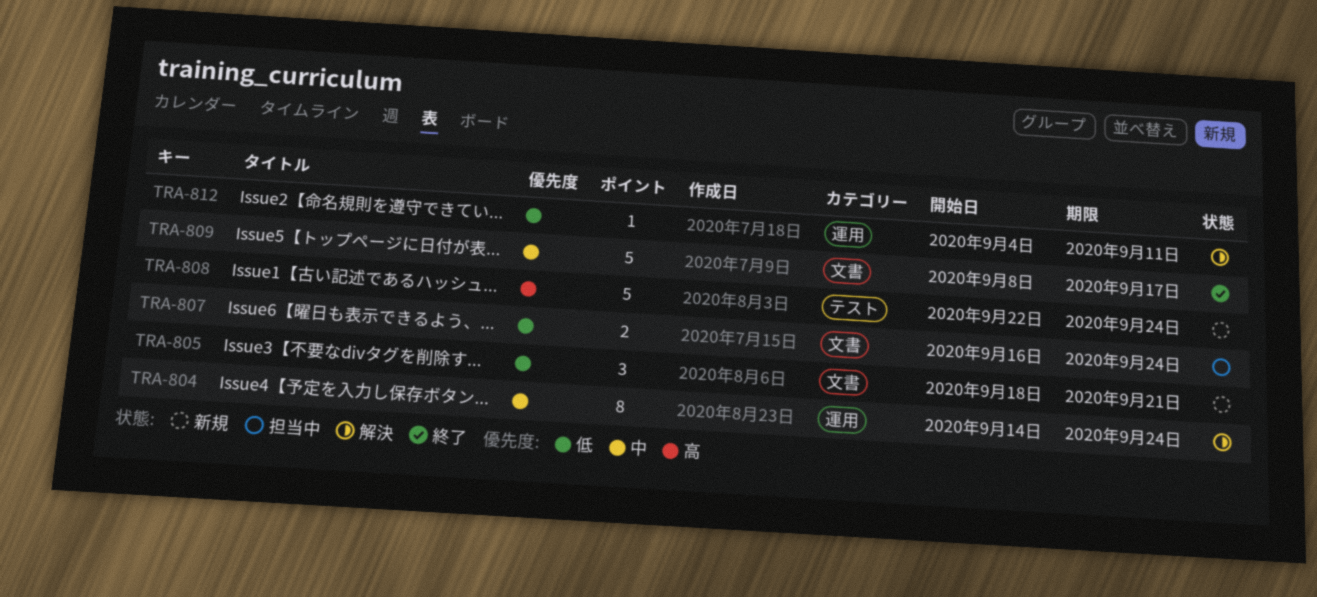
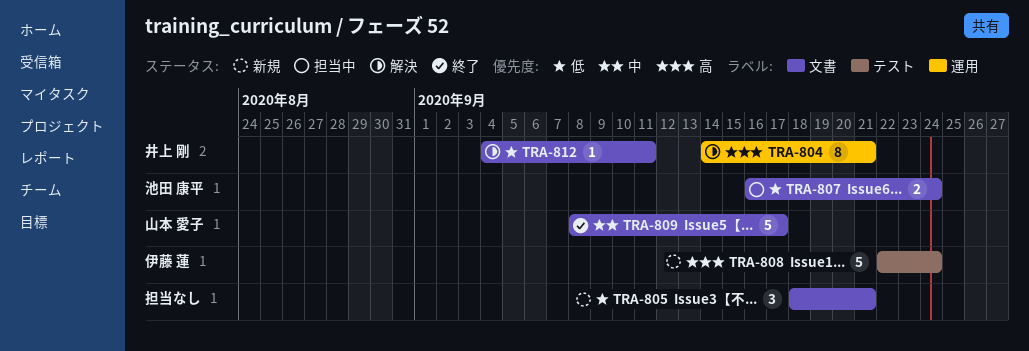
TRA-804, priority: 中 -> 高
TRA-804, due: Sep 24 -> Sep 21
TRA-812, label: 運用 -> 文書

